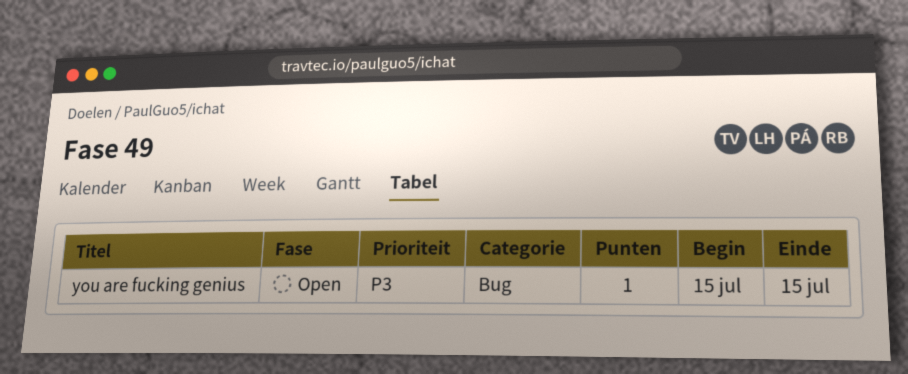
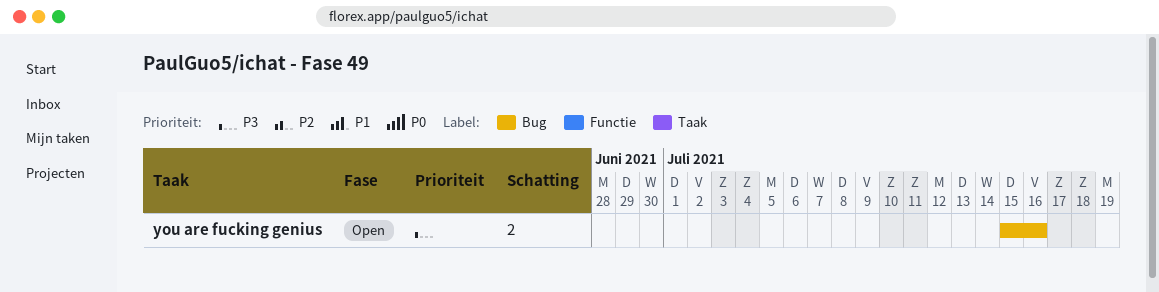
you are fucking genius, estimate: 1 -> 2
you are fucking genius, due: Jul 15 -> Jul 16

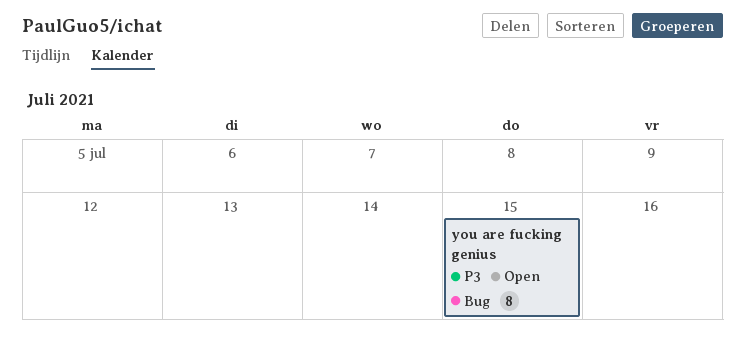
you are fucking genius, estimate: 2 -> 8
you are fucking genius, due: Jul 16 -> Jul 15

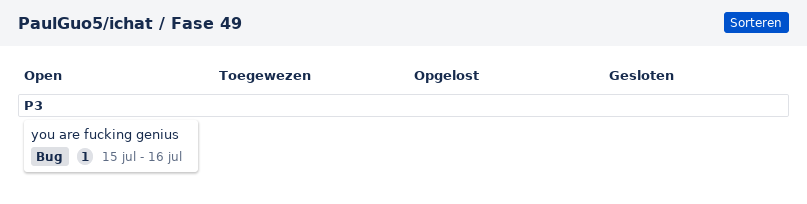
you are fucking genius, estimate: 8 -> 1
you are fucking genius, due: Jul 15 -> Jul 16

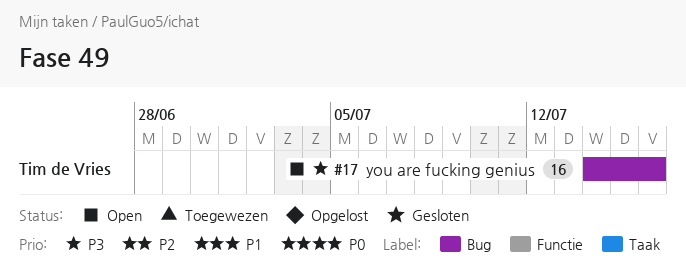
you are fucking genius, estimate: 1 -> 16
you are fucking genius, start: Jul 15 -> Jul 14

